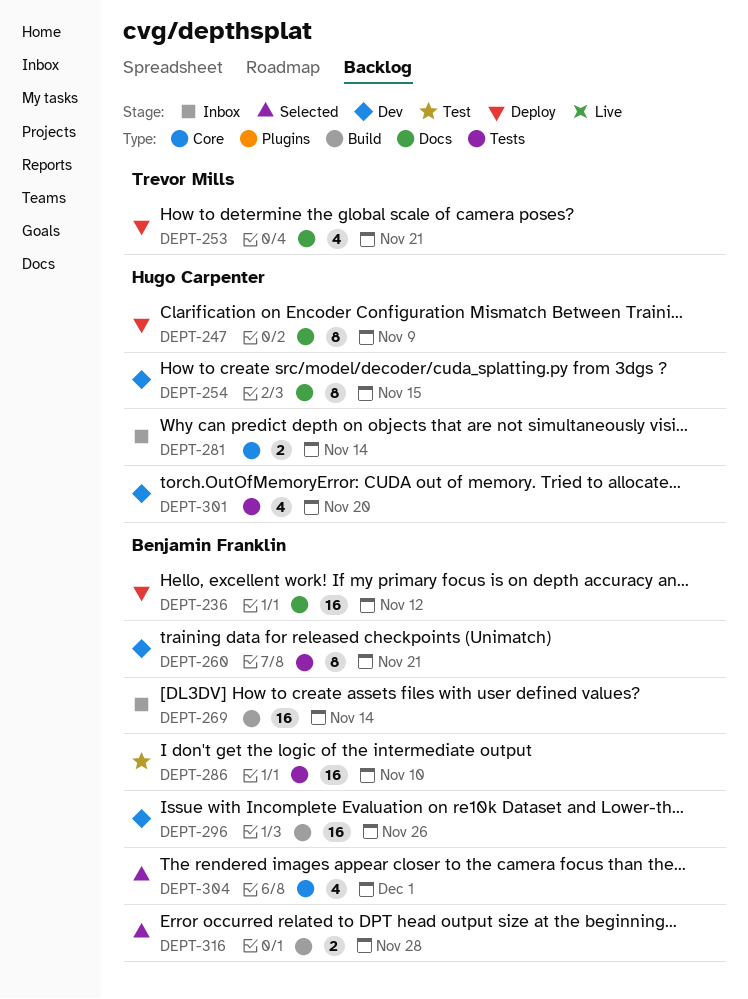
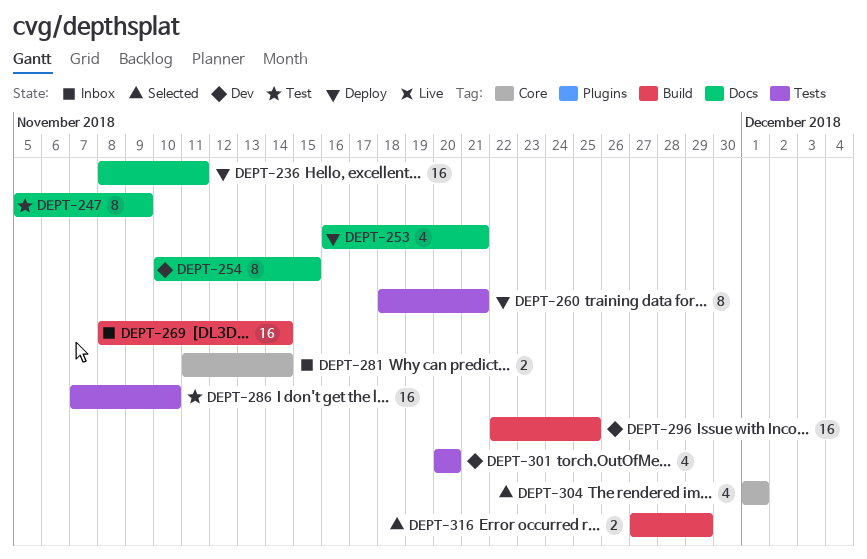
DEPT-236, due: Nov 12 -> Nov 11
DEPT-247, status: Deploy -> Test
DEPT-260, status: Dev -> Deploy
DEPT-296, due: Nov 26 -> Nov 25
DEPT-316, due: Nov 28 -> Nov 29

